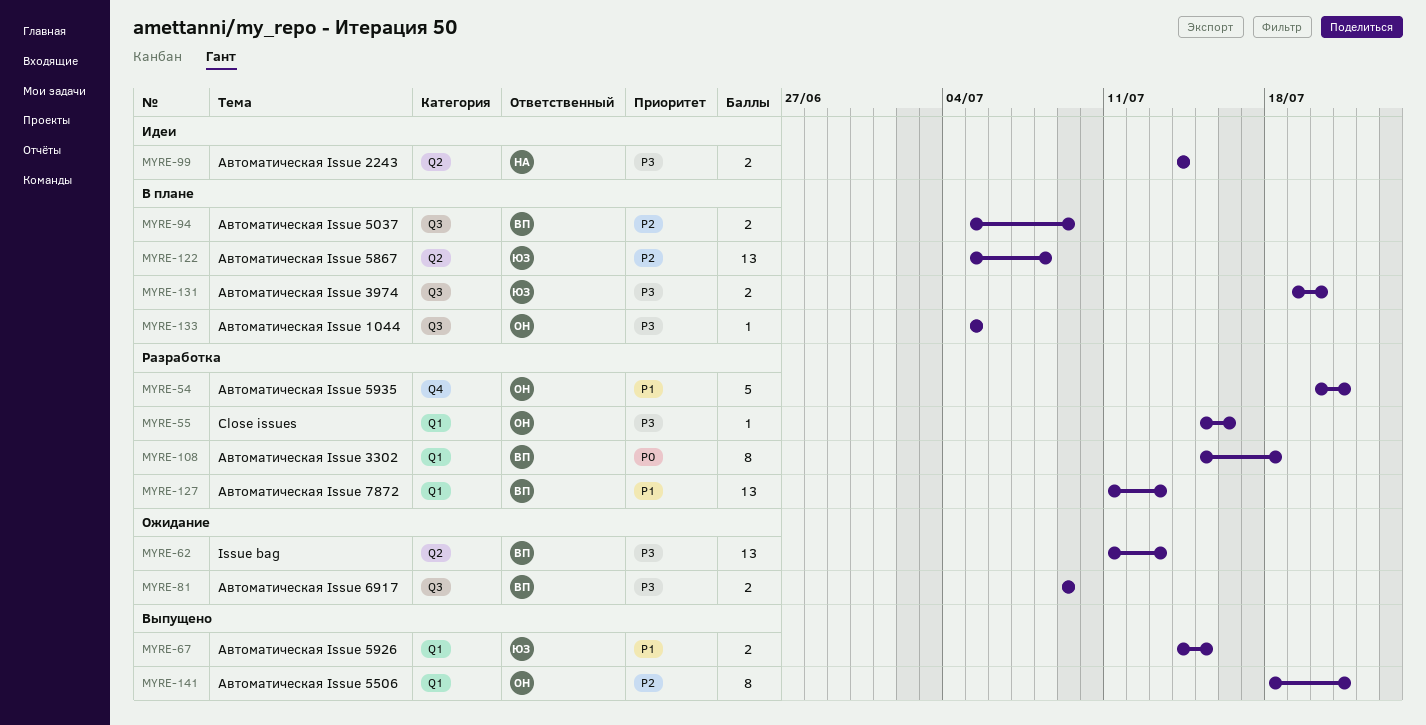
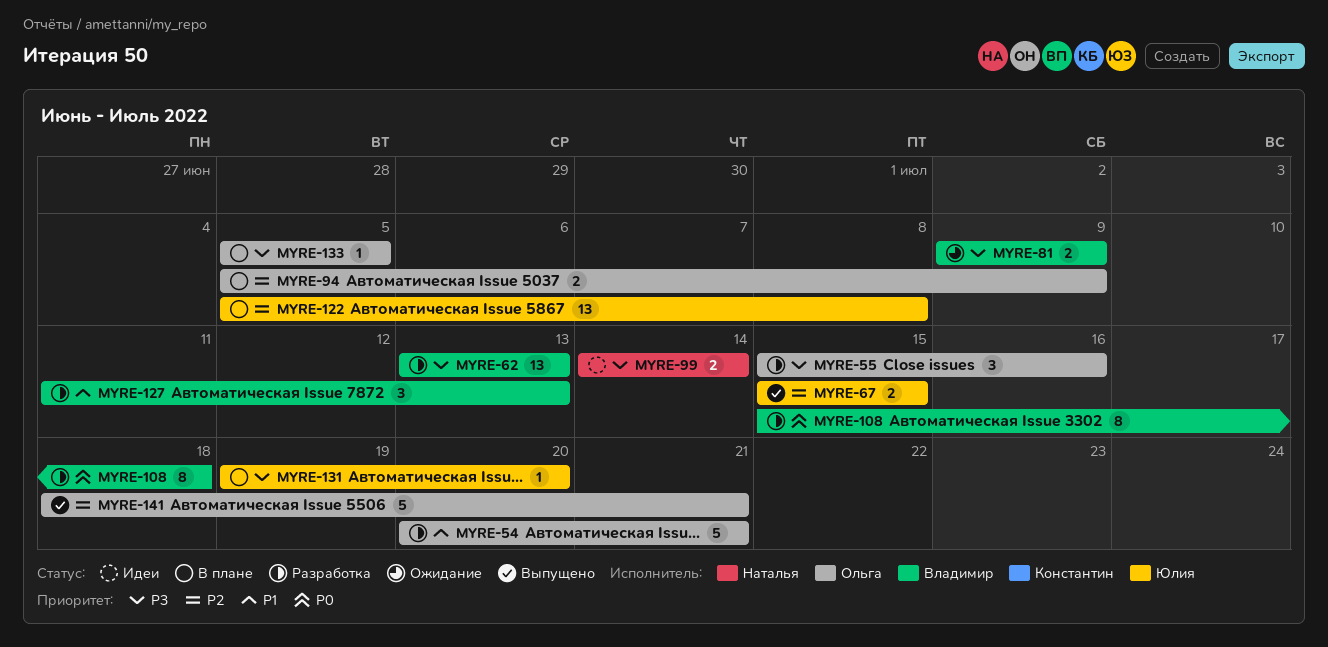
MYRE-55, estimate: 1 -> 3
MYRE-62, status: Ожидание -> Разработка
MYRE-62, start: Jul 11 -> Jul 13
MYRE-67, priority: P1 -> P2
MYRE-67, start: Jul 14 -> Jul 15
MYRE-94, owner: Владимир -> Ольга
MYRE-127, estimate: 13 -> 3
MYRE-131, estimate: 2 -> 1
MYRE-141, estimate: 8 -> 5

